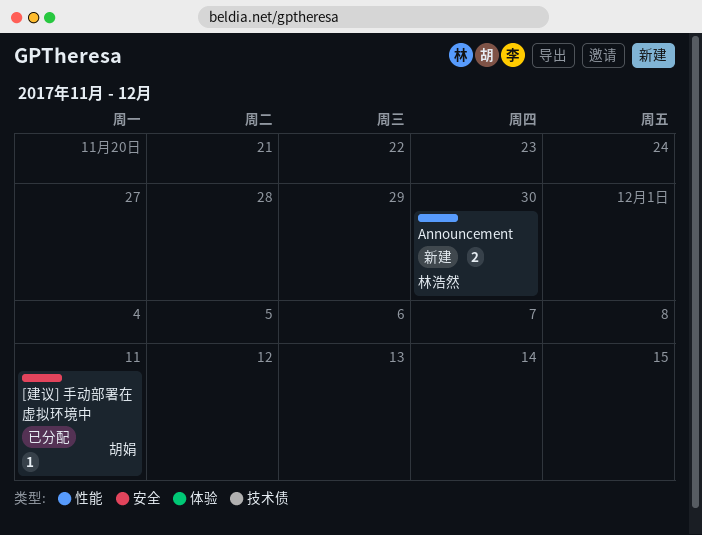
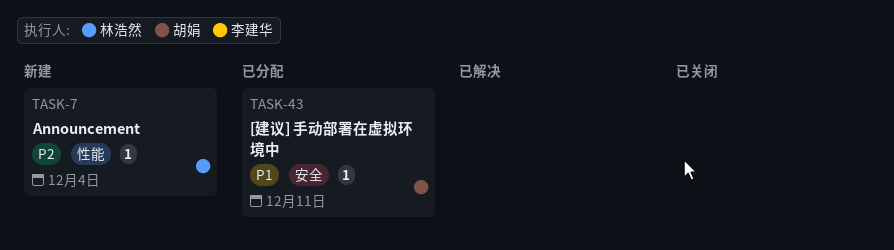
Announcement, estimate: 2 -> 1
Announcement, due: Nov 30 -> Dec 4

